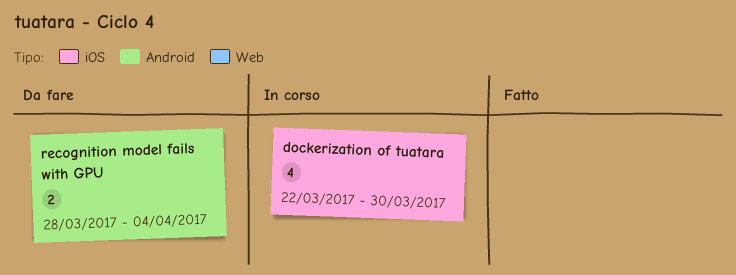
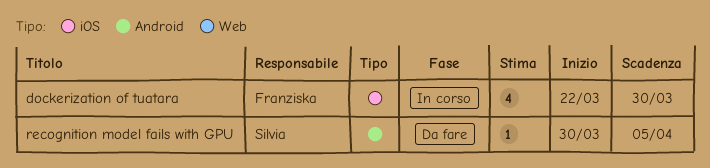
recognition model fails with GPU, estimate: 2 -> 1
recognition model fails with GPU, start: Mar 28 -> Mar 30
recognition model fails with GPU, due: Apr 4 -> Apr 5

